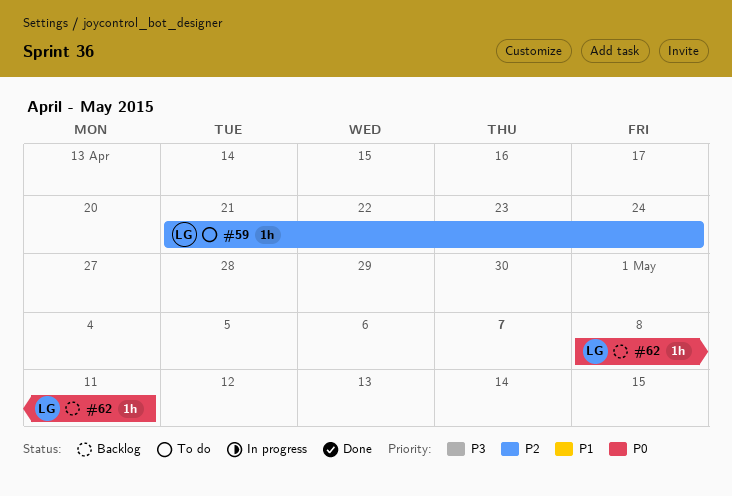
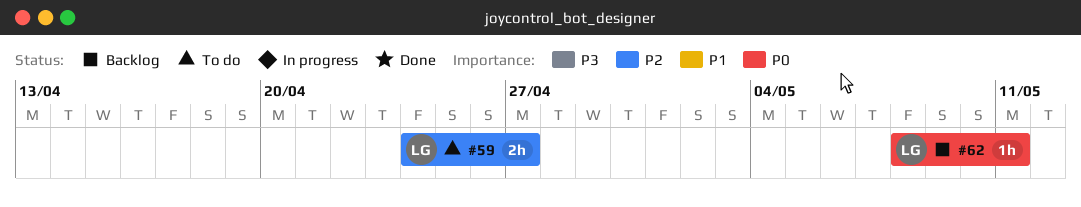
#59, estimate: 1h -> 2h
#59, start: Apr 21 -> Apr 24
#59, due: Apr 24 -> Apr 27

